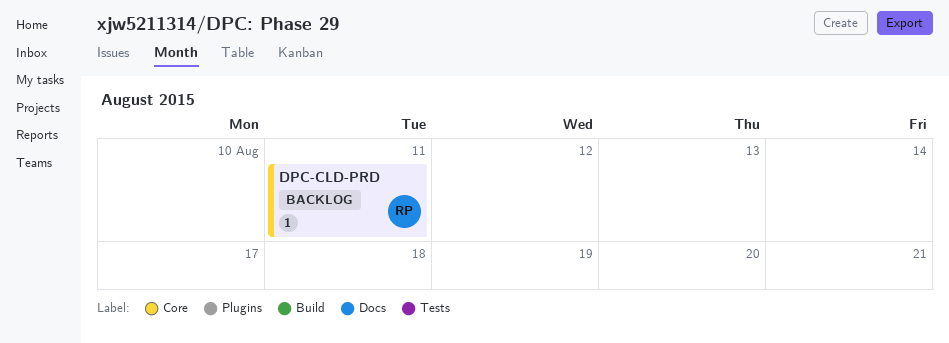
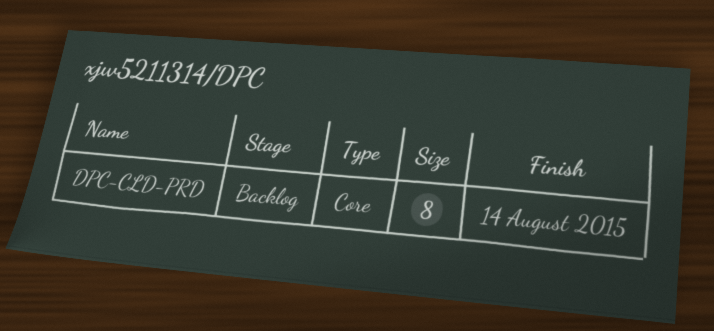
DPC-CLD-PRD, estimate: 1 -> 8
DPC-CLD-PRD, due: Aug 11 -> Aug 14

